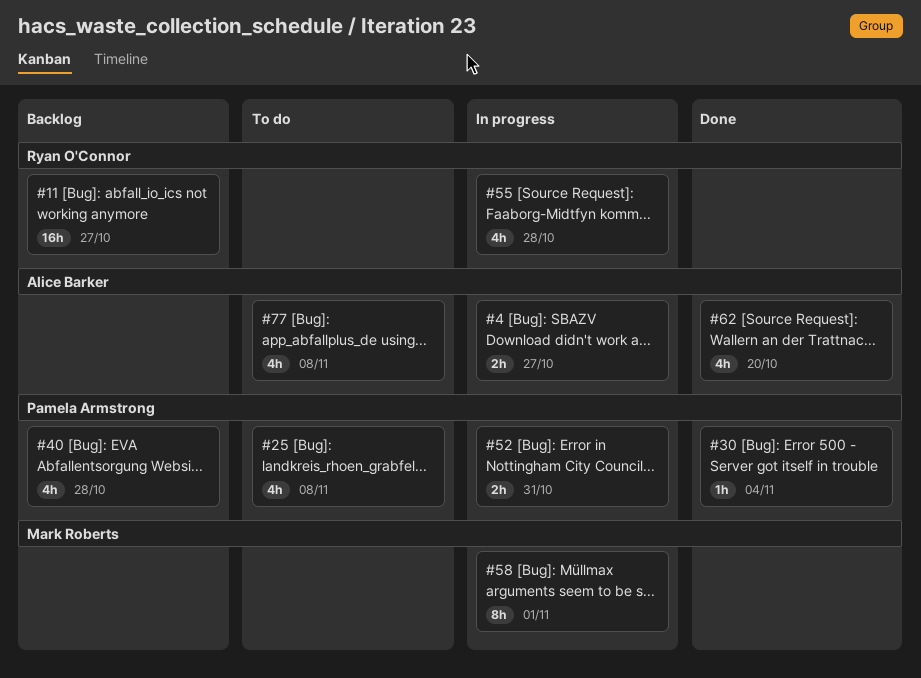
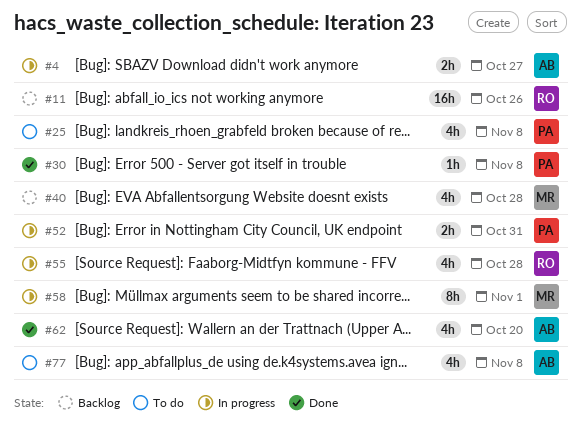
#11, due: Oct 27 -> Oct 26
#30, due: Nov 4 -> Nov 8
#40, owner: Pamela Armstrong -> Mark Roberts

